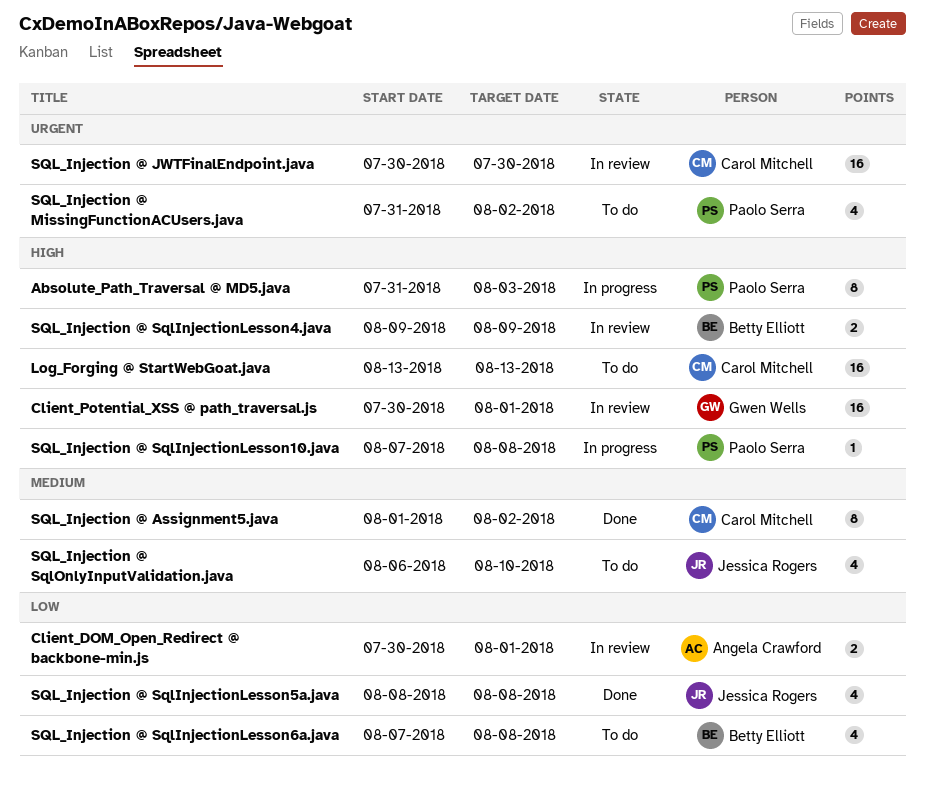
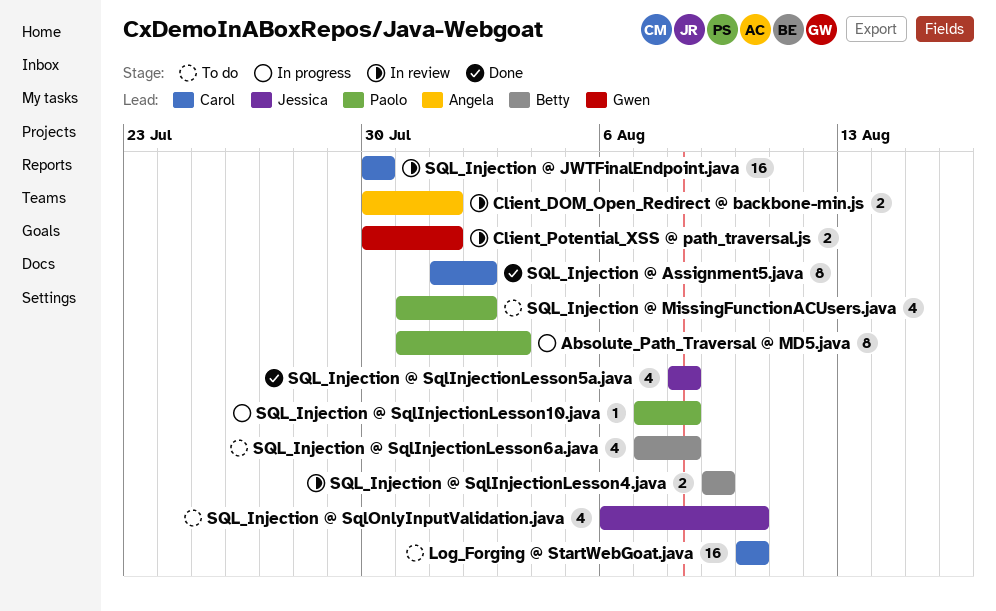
Client_Potential_XSS @ path_traversal.js, estimate: 16 -> 2
Log_Forging @ StartWebGoat.java, start: Aug 13 -> Aug 10
Log_Forging @ StartWebGoat.java, due: Aug 13 -> Aug 10

